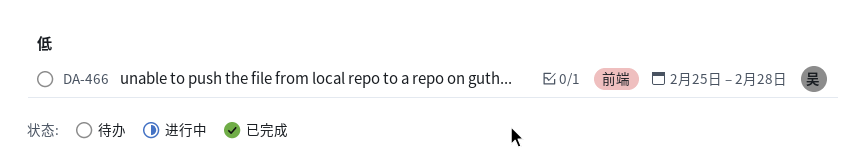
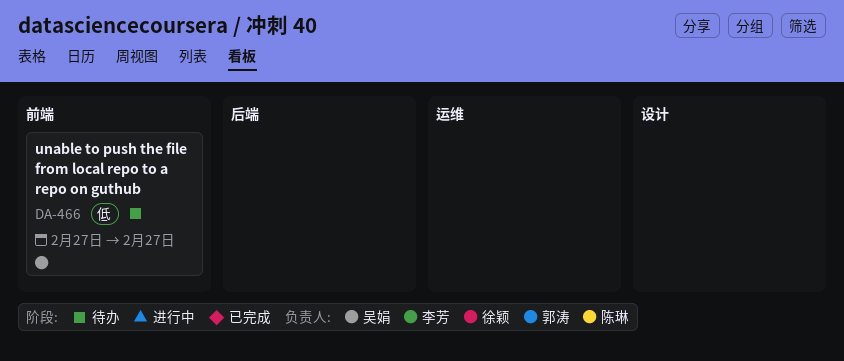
DA-466, start: Feb 25 -> Feb 27
DA-466, due: Feb 28 -> Feb 27

